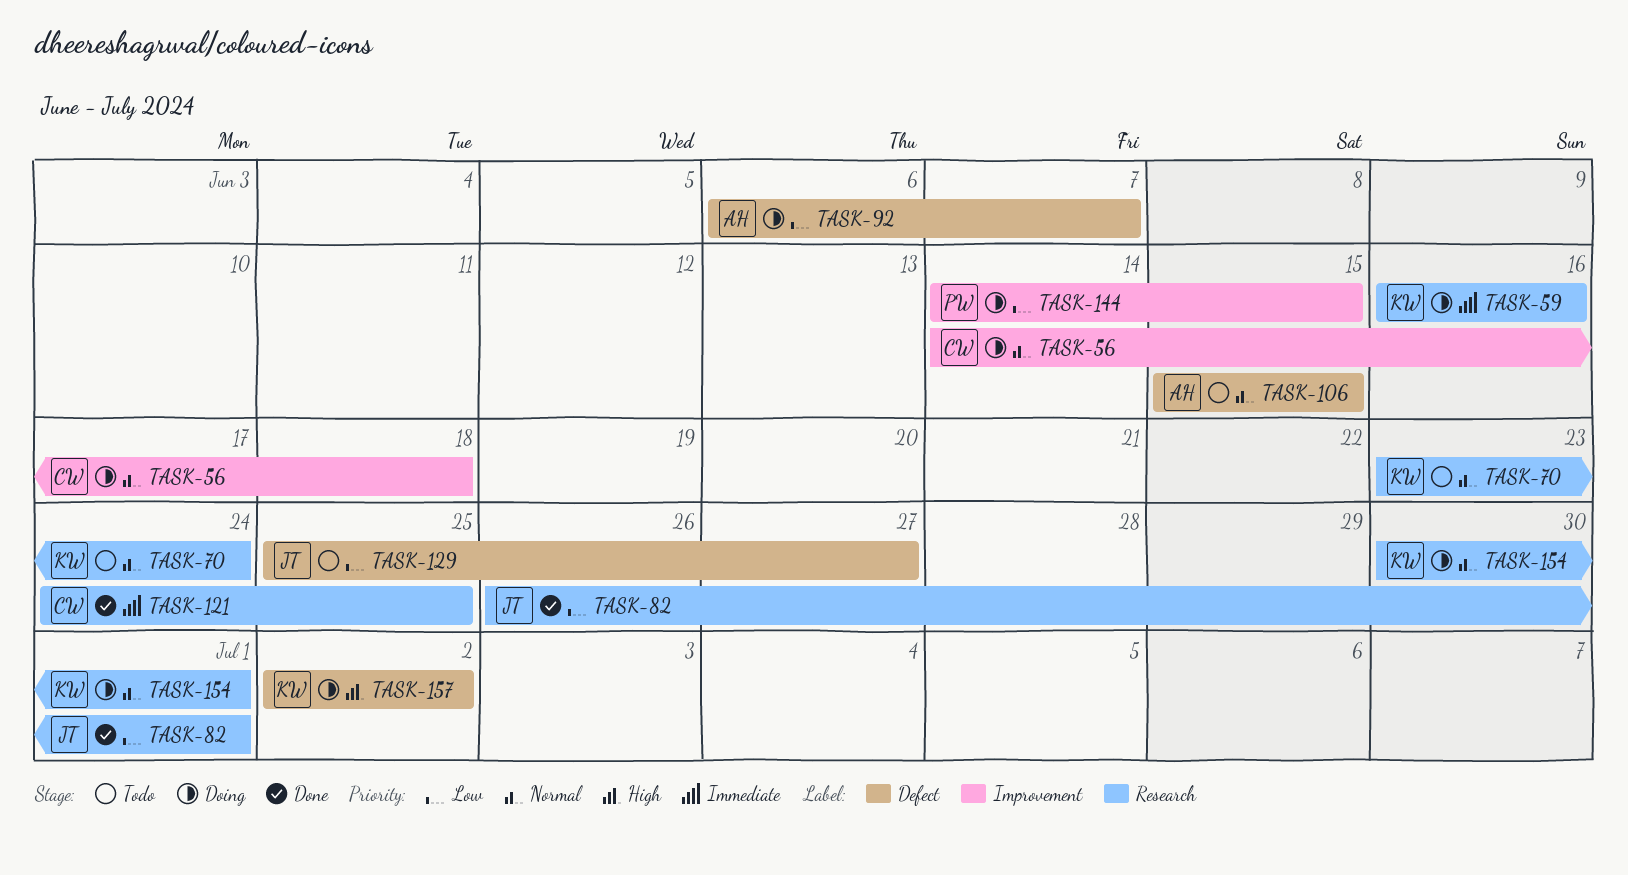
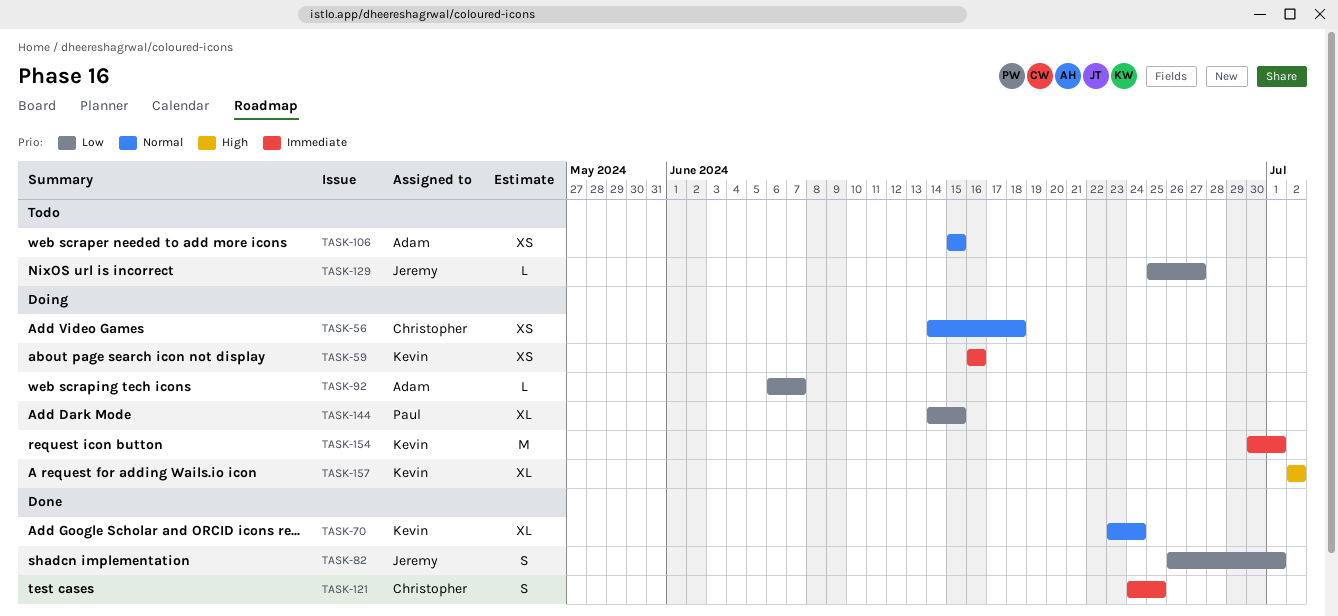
TASK-70, status: Todo -> Done
TASK-154, priority: Normal -> Immediate

